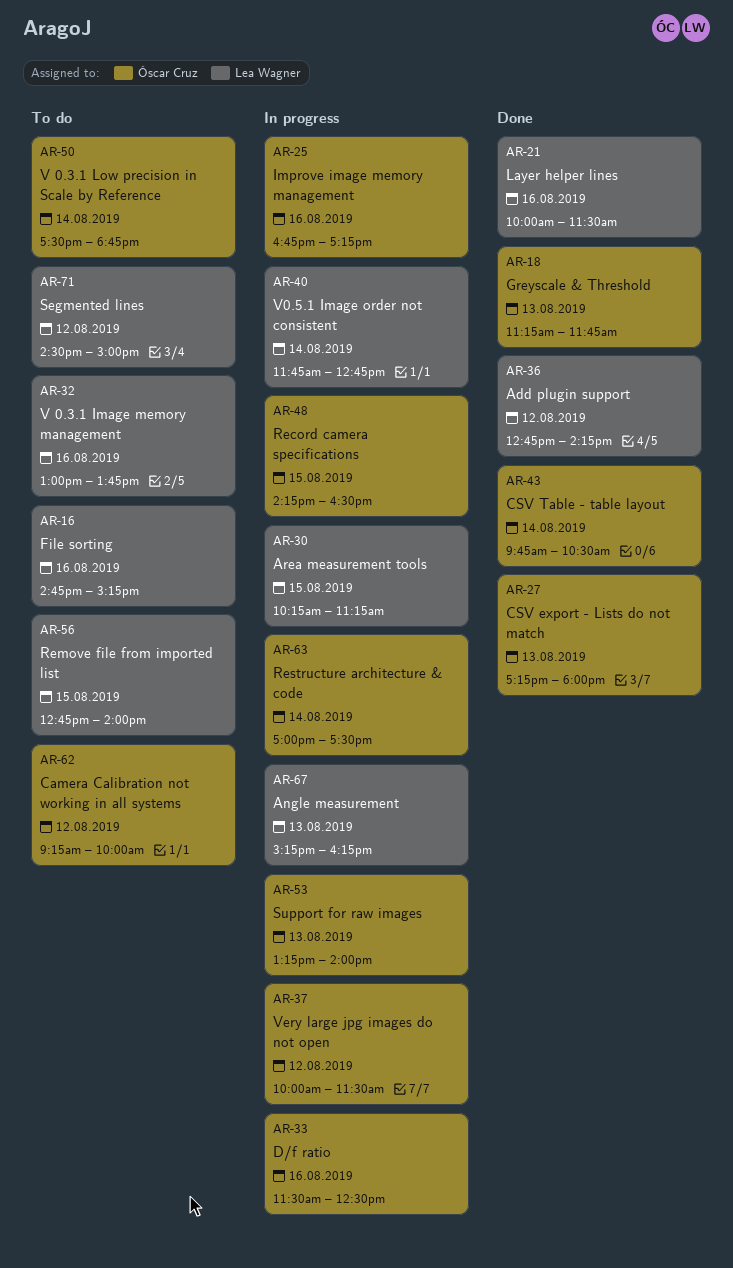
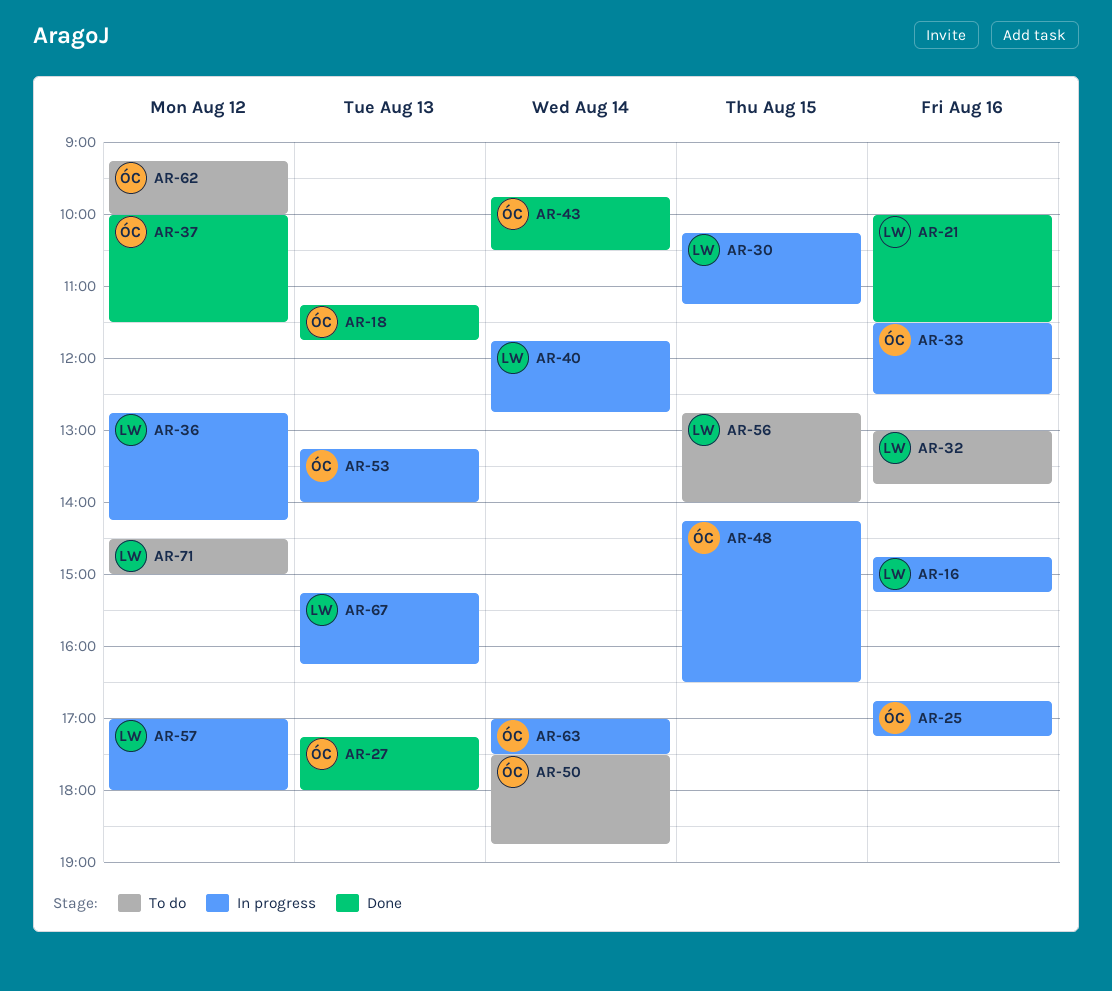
AR-16, status: To do -> In progress
AR-36, status: Done -> In progress
AR-37, status: In progress -> Done
AR-57: none -> present

